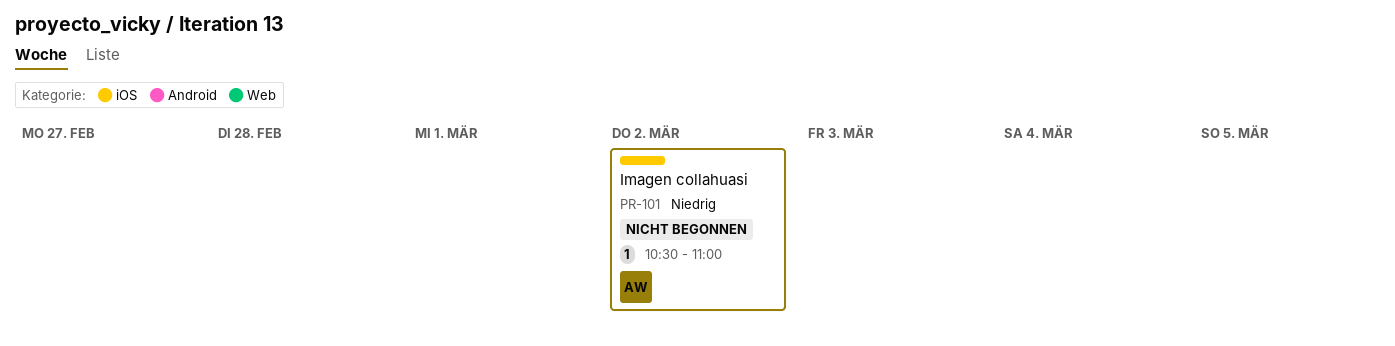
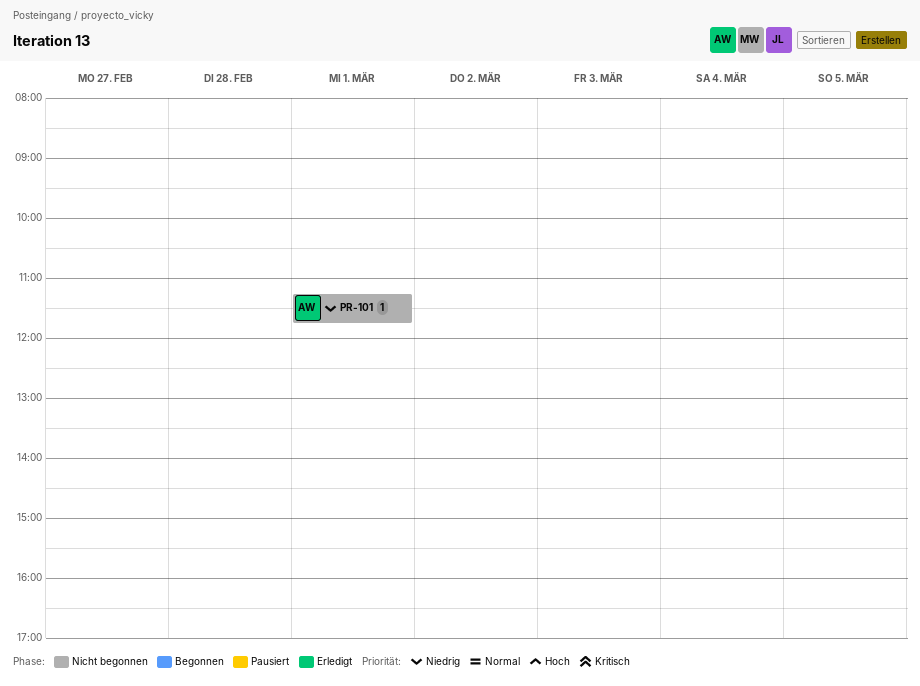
PR-101, day: Mar 2 -> Mar 1
PR-101, begins: 10:30 -> 11:15
PR-101, ends: 11:00 -> 11:45

